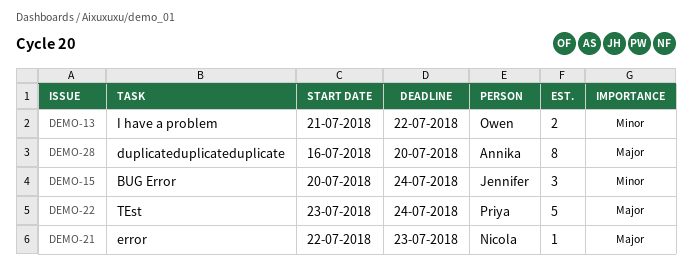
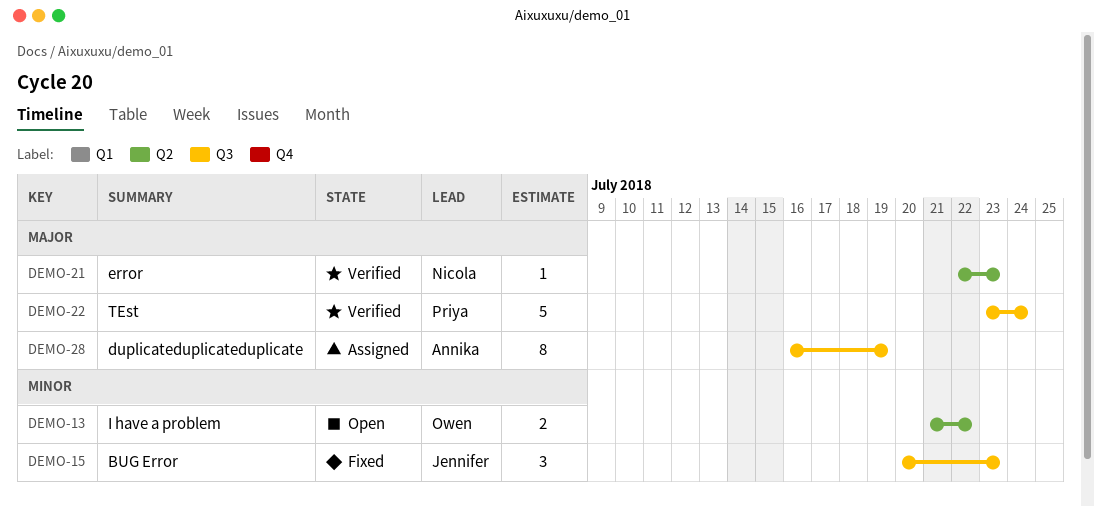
DEMO-15, due: Jul 24 -> Jul 23
DEMO-28, due: Jul 20 -> Jul 19

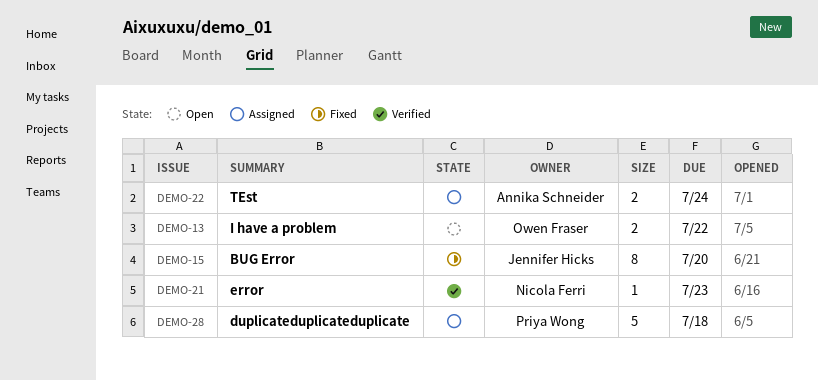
DEMO-15, estimate: 3 -> 8
DEMO-15, due: Jul 23 -> Jul 20
DEMO-22, status: Verified -> Assigned
DEMO-22, owner: Priya Wong -> Annika Schneider
DEMO-22, estimate: 5 -> 2
DEMO-28, owner: Annika Schneider -> Priya Wong
DEMO-28, estimate: 8 -> 5
DEMO-28, due: Jul 19 -> Jul 18

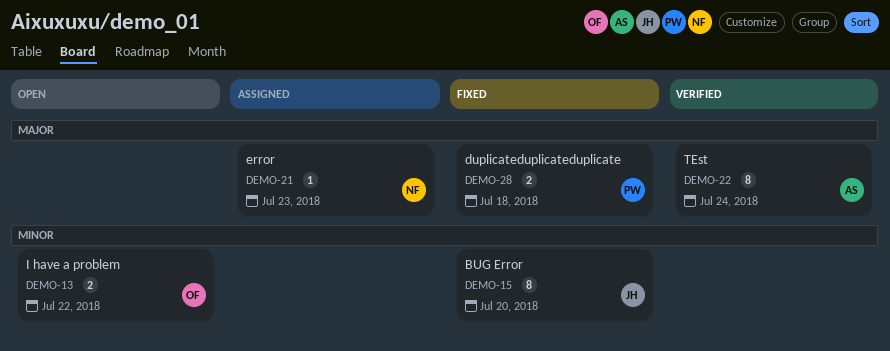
DEMO-21, status: Verified -> Assigned
DEMO-22, status: Assigned -> Verified
DEMO-22, estimate: 2 -> 8
DEMO-28, status: Assigned -> Fixed
DEMO-28, estimate: 5 -> 2

